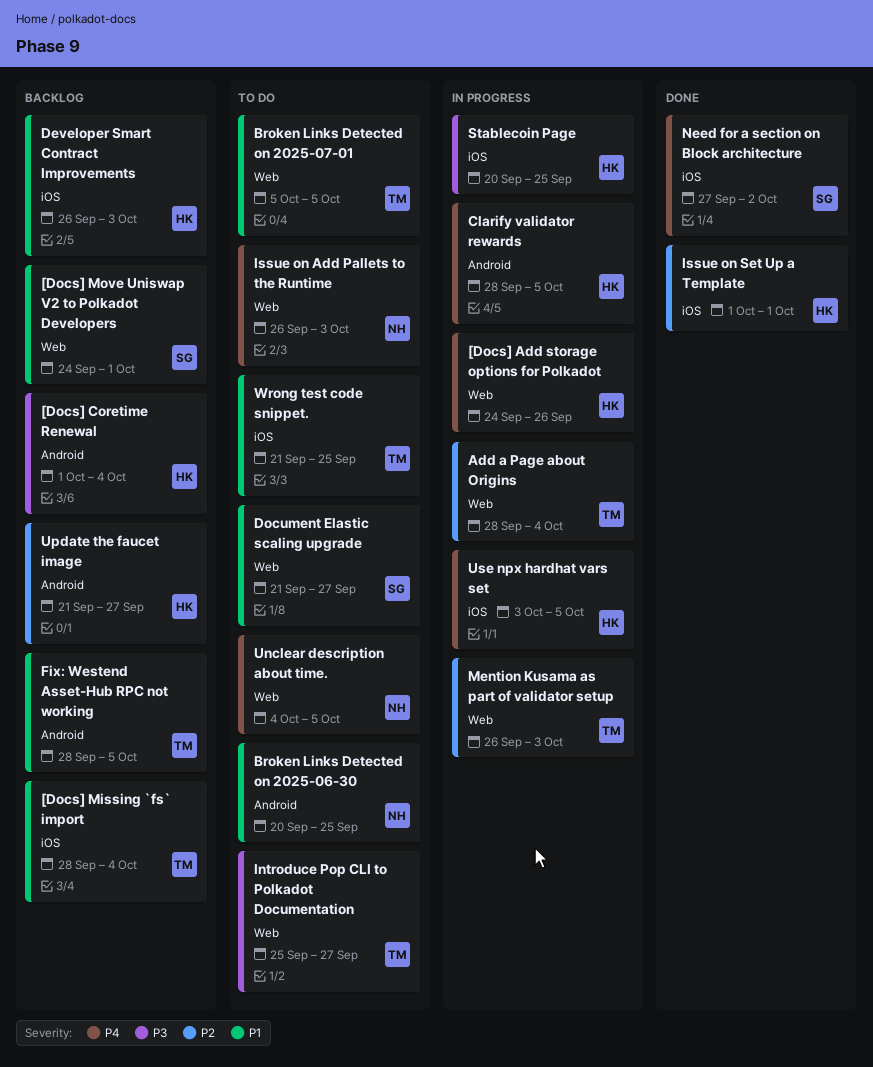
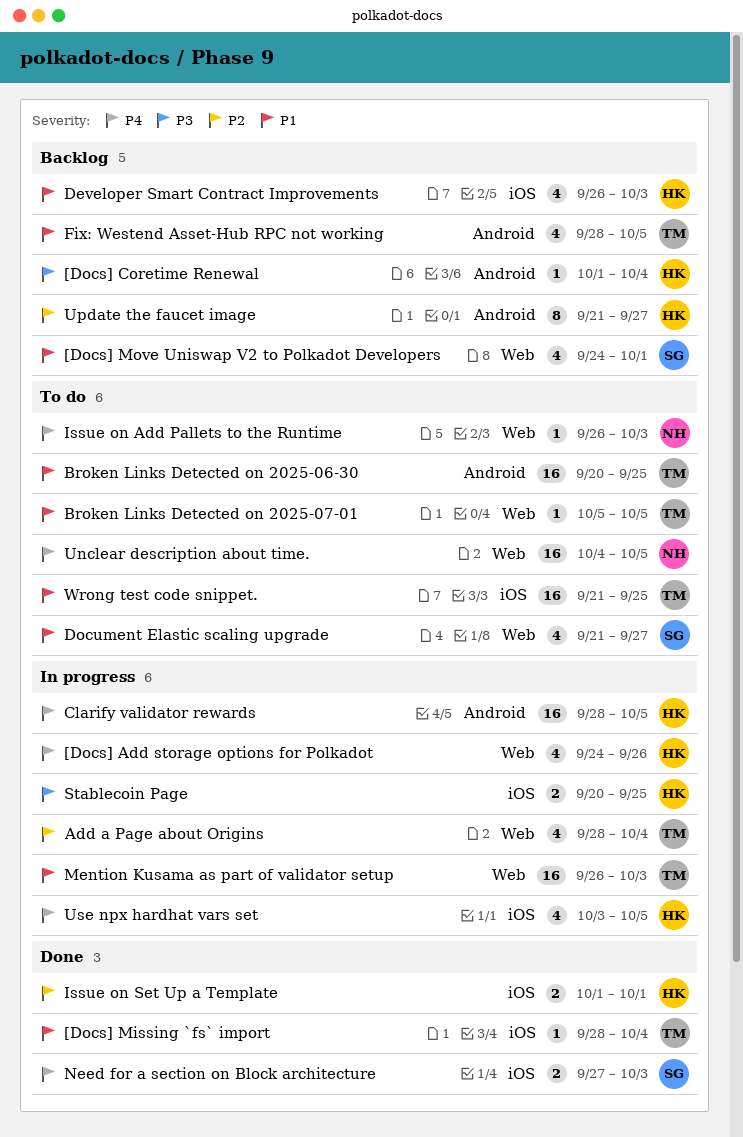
[Docs] Missing `fs` import, status: Backlog -> Done
Broken Links Detected on 2025-06-30, owner: NH -> TM
Introduce Pop CLI to Polkadot Documentation: present -> none
Mention Kusama as part of validator setup, priority: P2 -> P1
Need for a section on Block architecture, due: Oct 2 -> Oct 3

